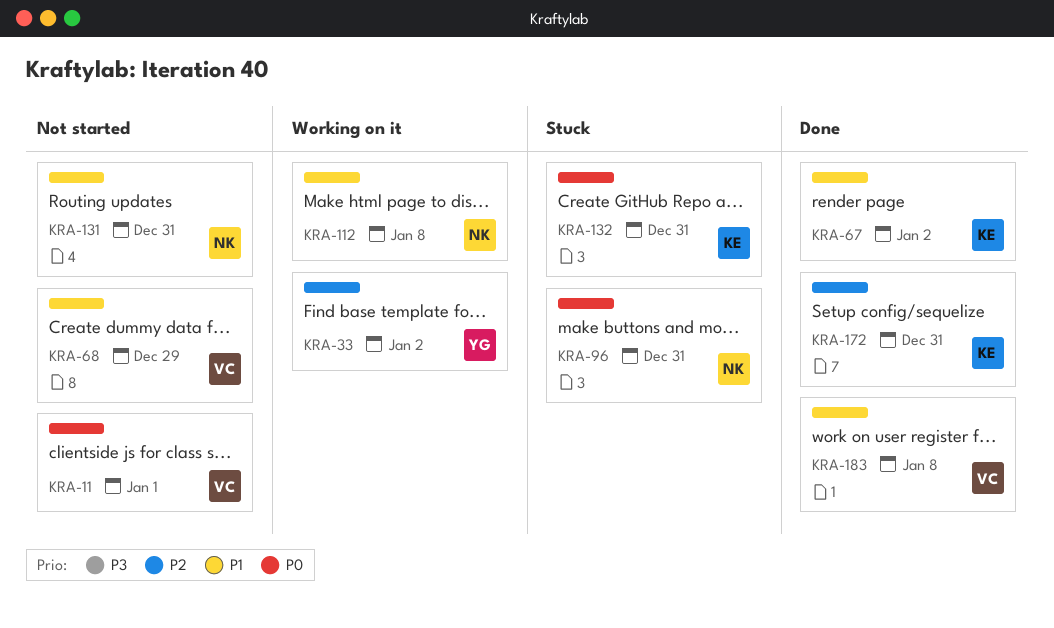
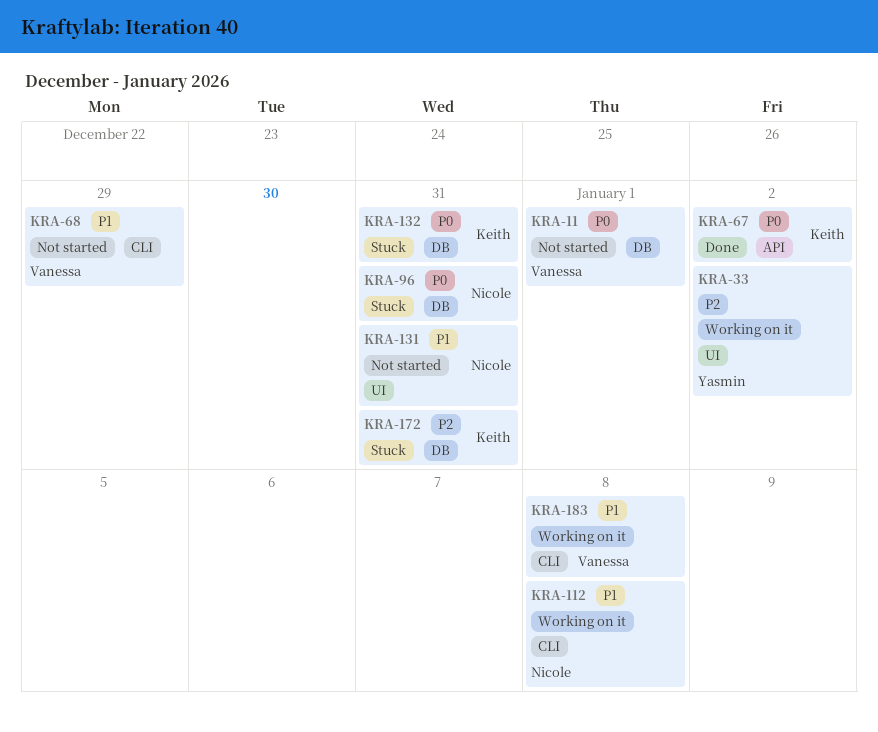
KRA-67, priority: P1 -> P0
KRA-172, status: Done -> Stuck
KRA-183, status: Done -> Working on it

